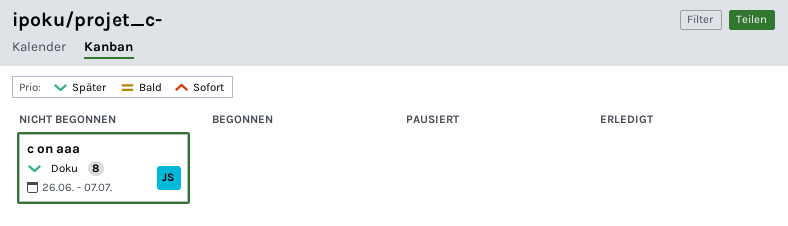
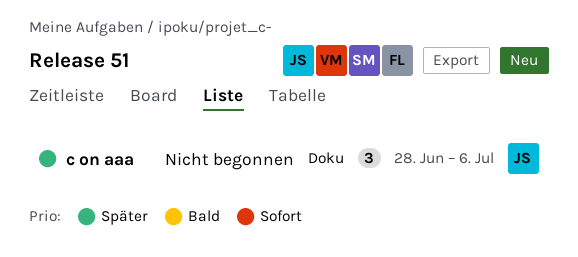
c on aaa, estimate: 8 -> 3
c on aaa, start: Jun 26 -> Jun 28
c on aaa, due: Jul 7 -> Jul 6

